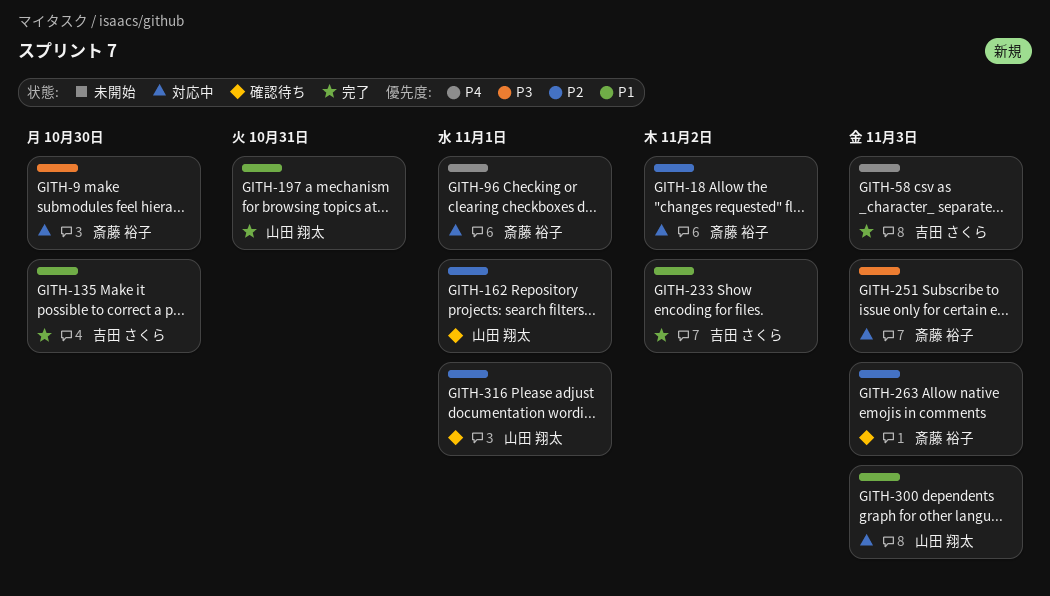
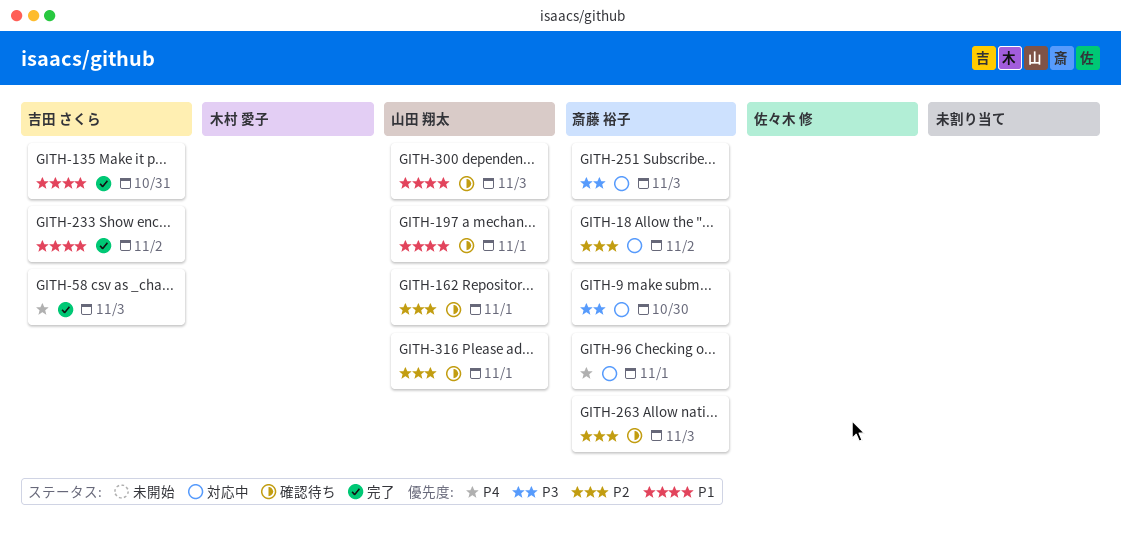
GITH-135, due: Oct 30 -> Oct 31
GITH-197, status: 完了 -> 確認待ち
GITH-197, due: Oct 31 -> Nov 1
GITH-300, status: 対応中 -> 確認待ち

